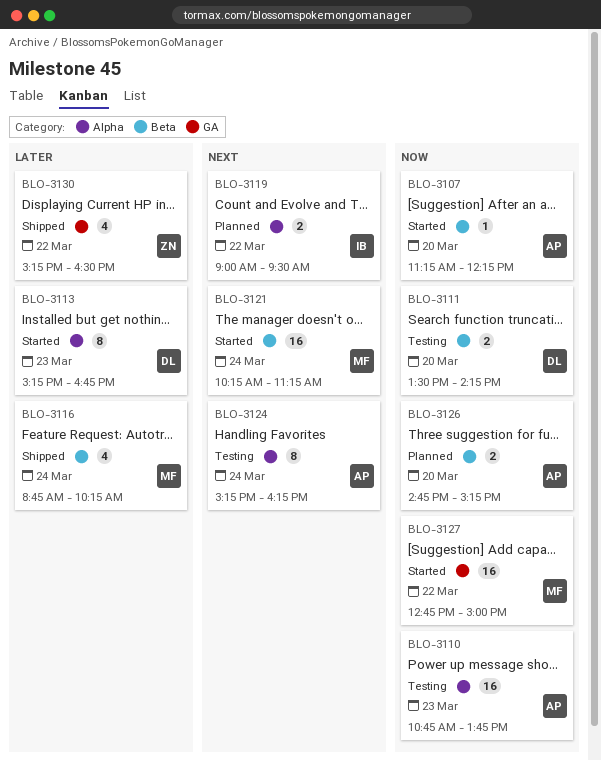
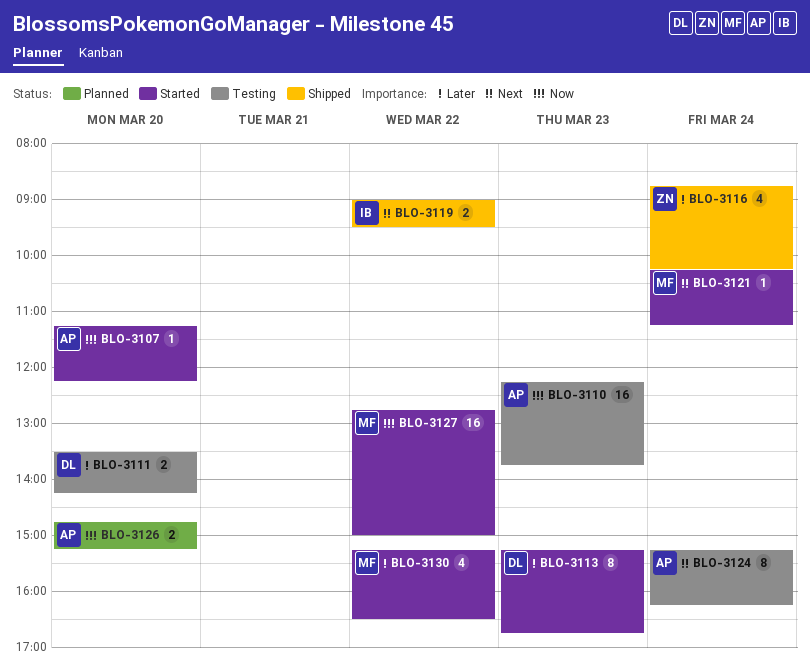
BLO-3110, begins: 10:45 -> 12:15
BLO-3111, priority: Now -> Later
BLO-3116, owner: MF -> ZN
BLO-3119, status: Planned -> Shipped
BLO-3121, estimate: 16 -> 1
BLO-3130, status: Shipped -> Started
BLO-3130, owner: ZN -> MF

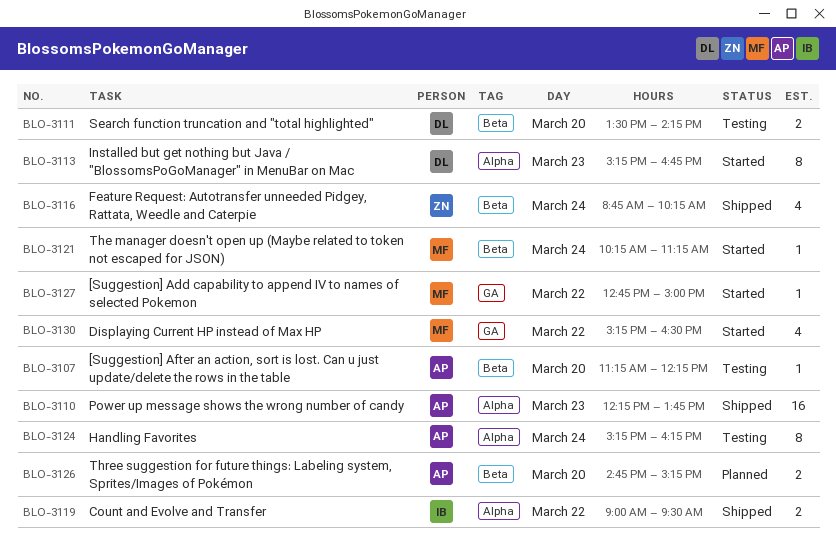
BLO-3107, status: Started -> Testing
BLO-3110, status: Testing -> Shipped
BLO-3127, estimate: 16 -> 1

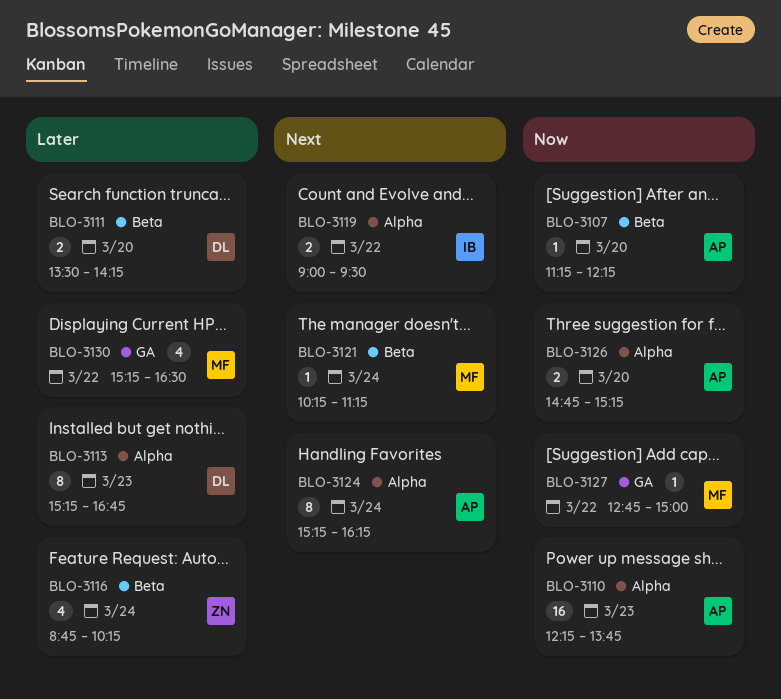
BLO-3126, label: Beta -> Alpha

